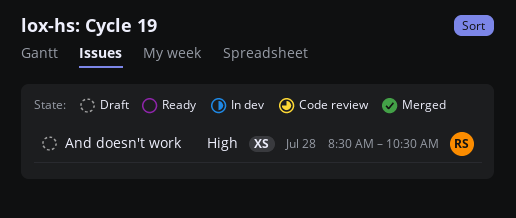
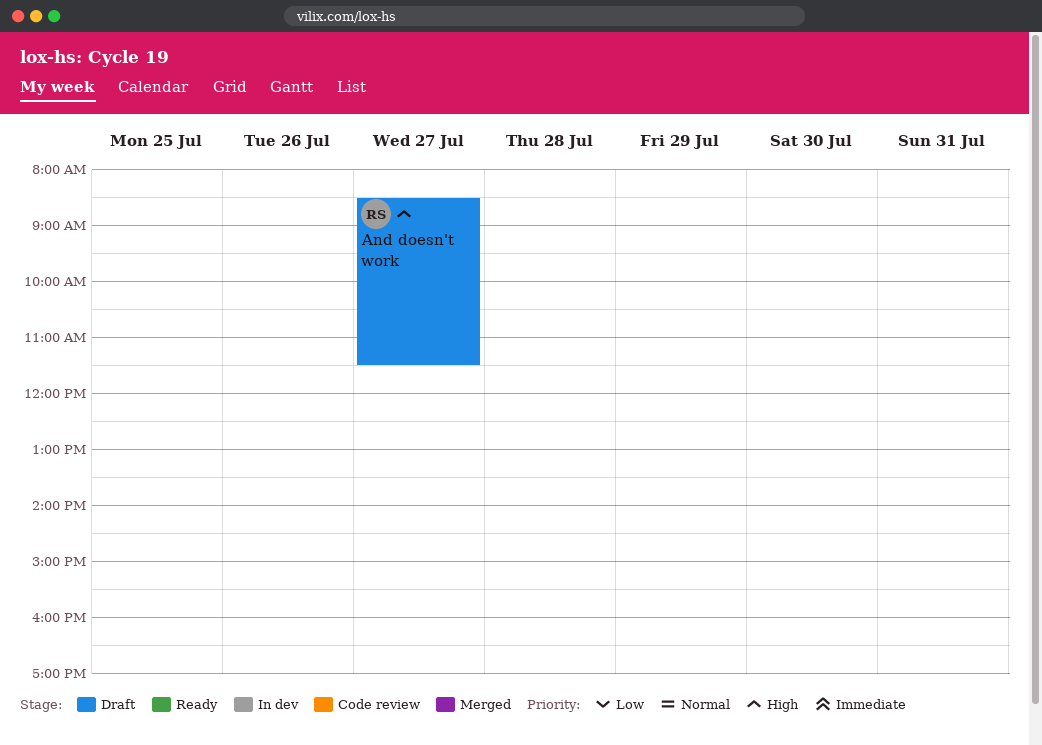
And doesn't work, day: Jul 28 -> Jul 27
And doesn't work, ends: 10:30 -> 11:30

